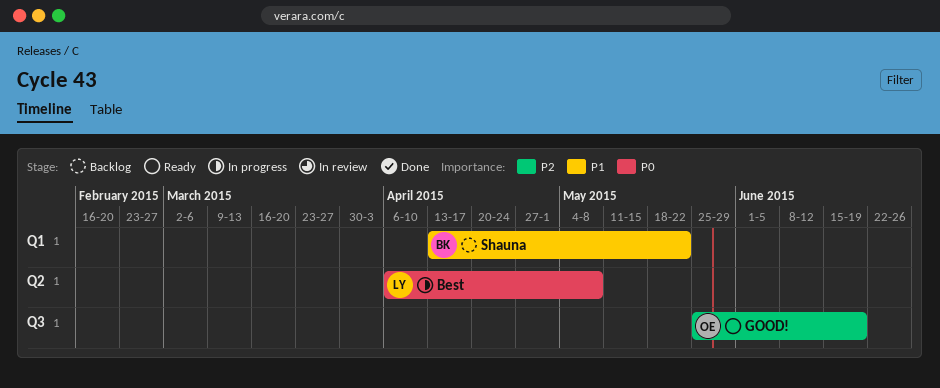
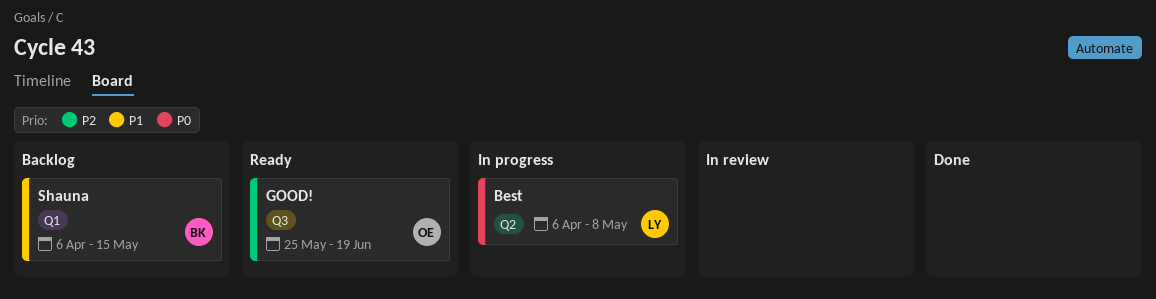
Shauna, start: Apr 13 -> Apr 6
Shauna, due: May 22 -> May 15

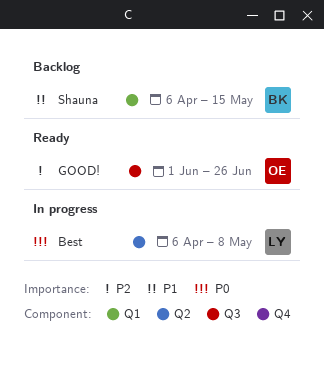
GOOD!, start: May 25 -> Jun 1
GOOD!, due: Jun 19 -> Jun 26

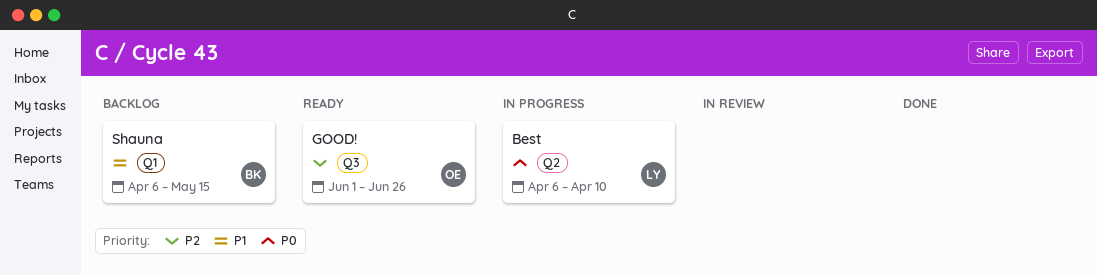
Best, due: May 8 -> Apr 10

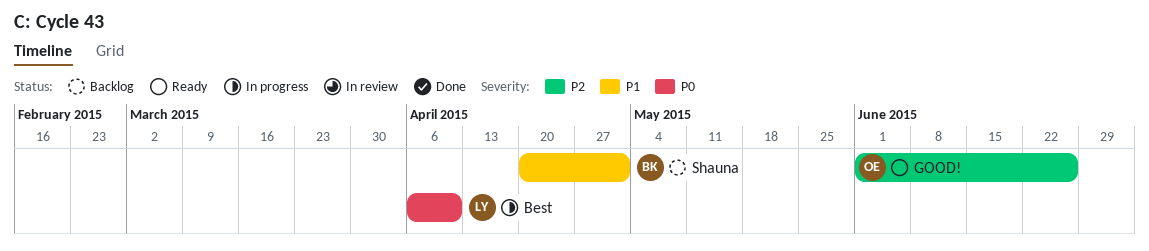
Shauna, start: Apr 6 -> Apr 20
Shauna, due: May 15 -> May 1

